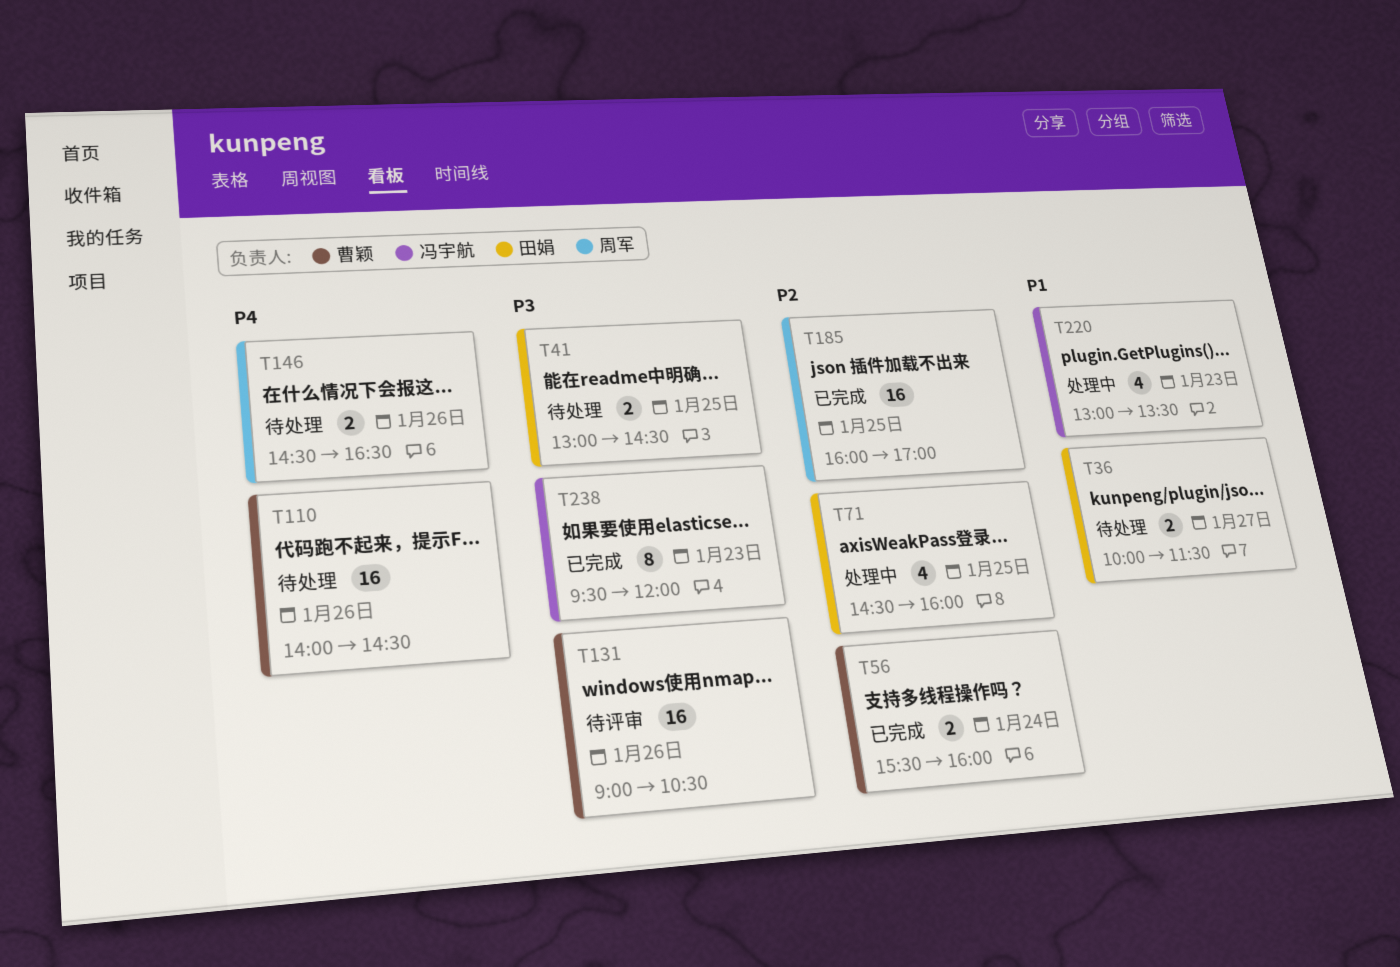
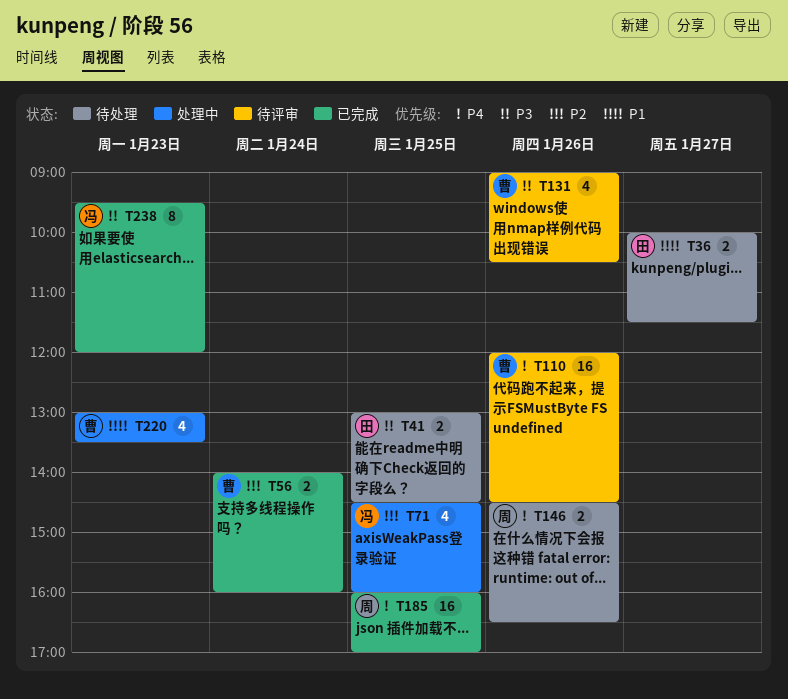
T56, begins: 15:30 -> 14:00
T71, owner: 田娟 -> 冯宇航
T110, status: 待处理 -> 待评审
T110, begins: 14:00 -> 12:00
T131, estimate: 16 -> 4
T185, priority: P2 -> P4
T220, owner: 冯宇航 -> 曹颖

